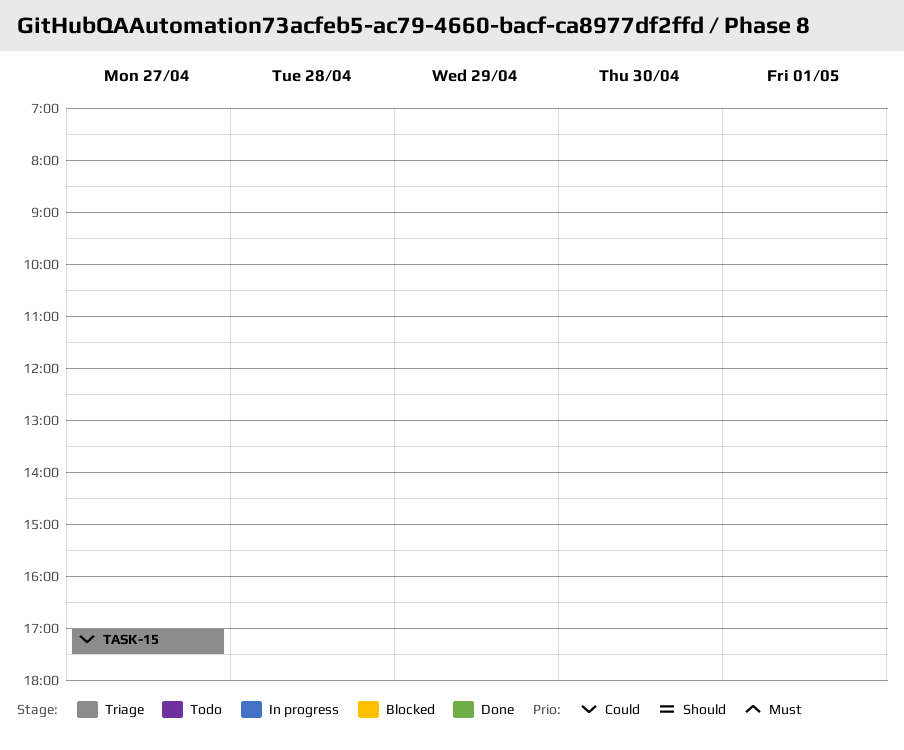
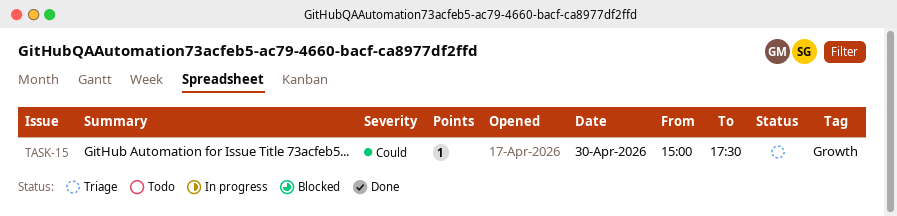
TASK-15, day: Apr 27 -> Apr 30
TASK-15, begins: 17:00 -> 15:00

